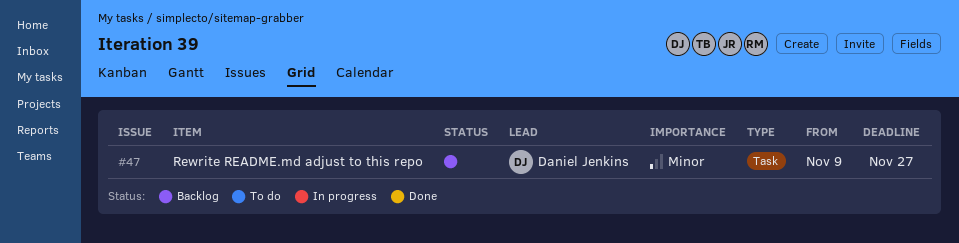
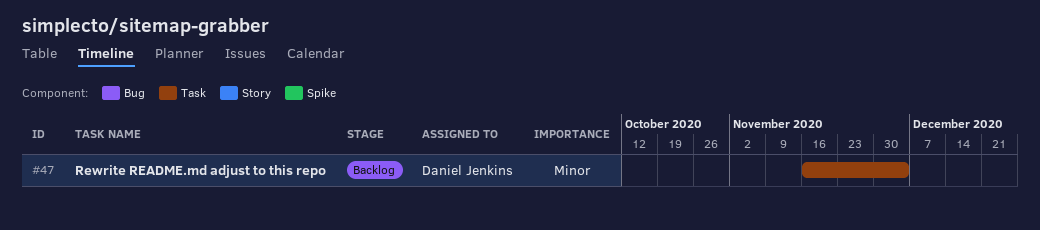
#47, start: Nov 9 -> Nov 16
#47, due: Nov 27 -> Dec 4

